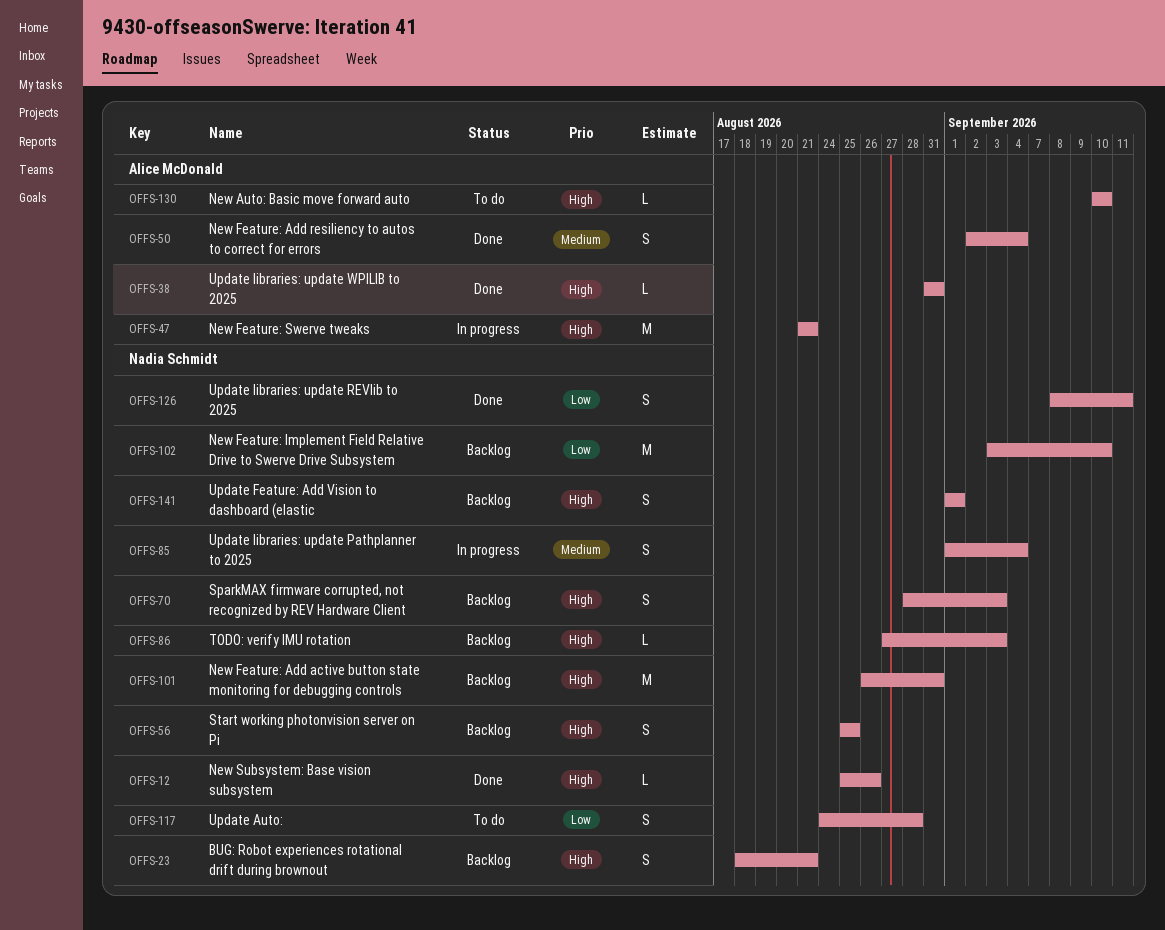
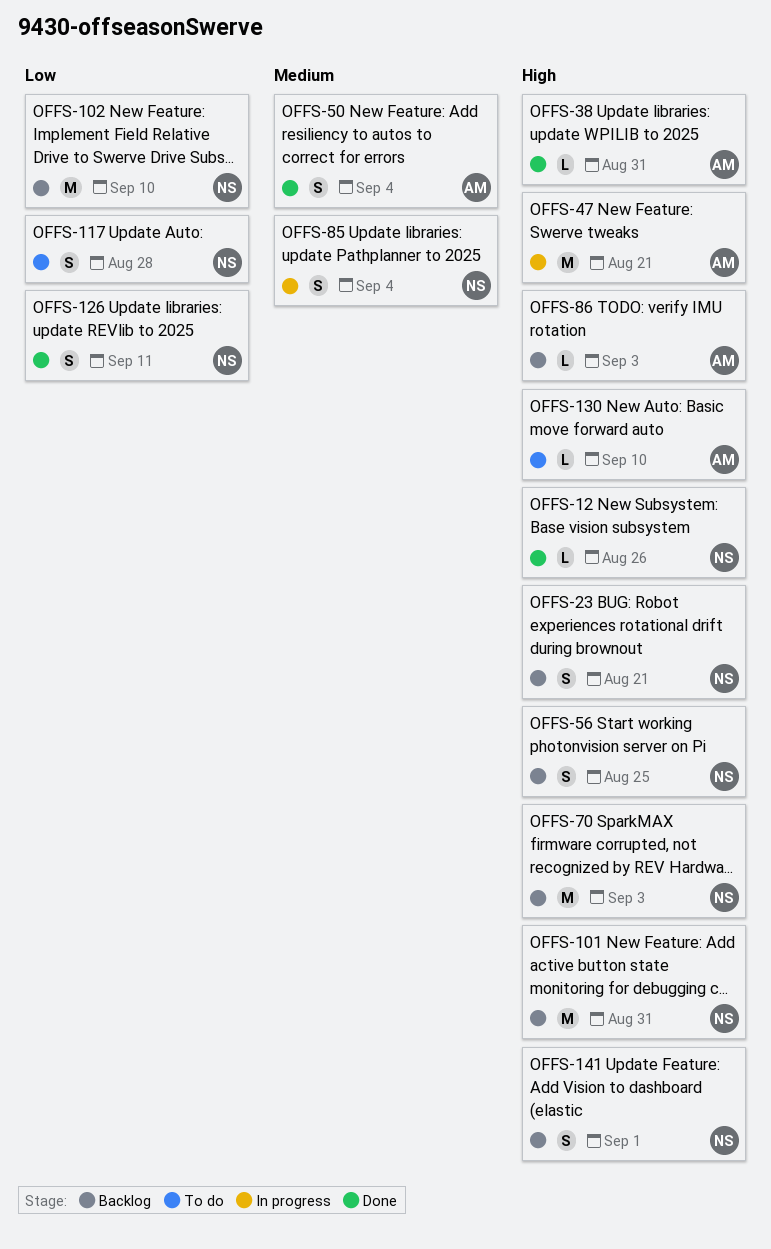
OFFS-70, estimate: S -> M
OFFS-86, owner: Nadia Schmidt -> Alice McDonald

